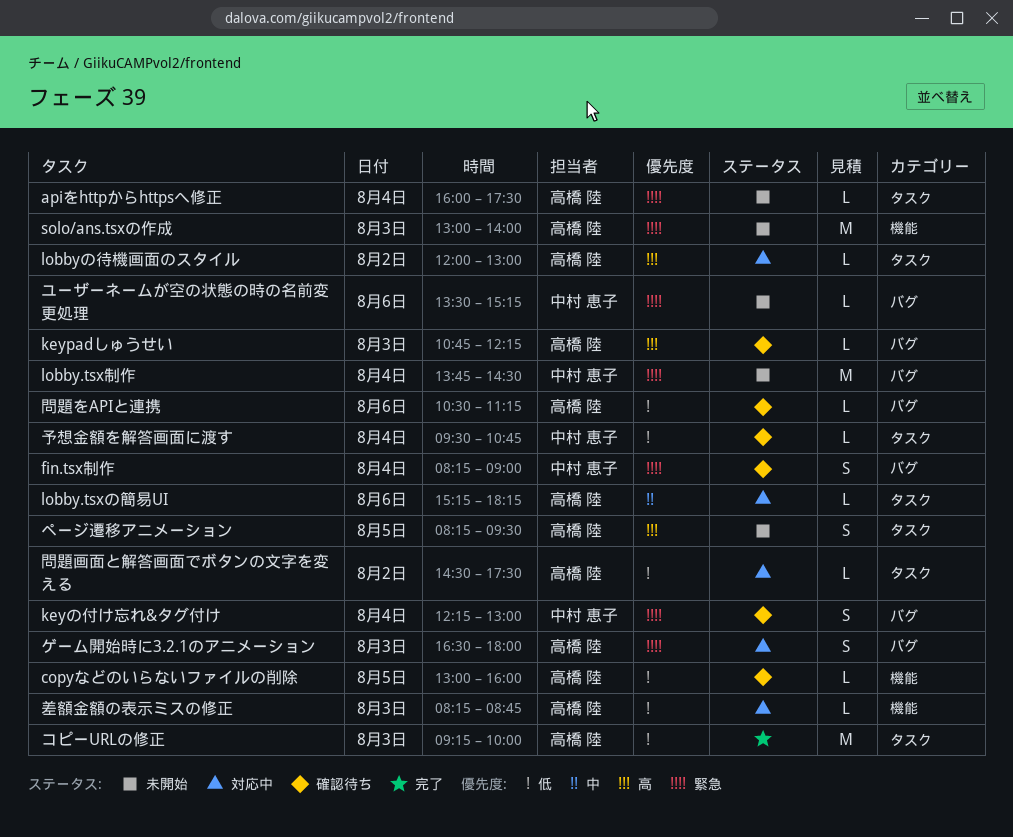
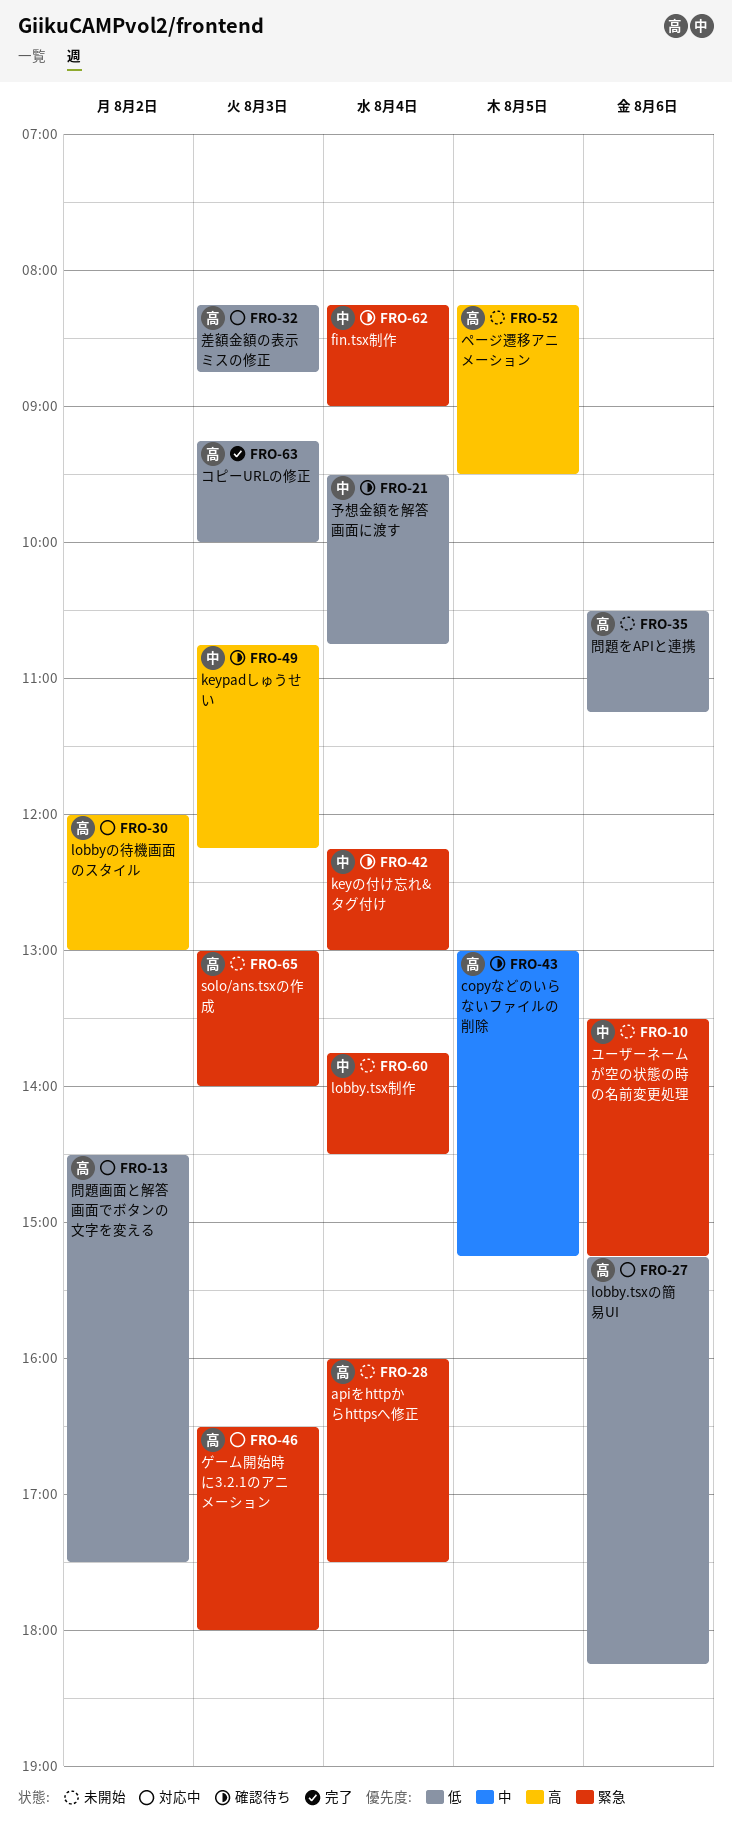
copyなどのいらないファイルの削除, priority: 低 -> 中
copyなどのいらないファイルの削除, ends: 16:00 -> 15:15
keypadしゅうせい, owner: 高橋 陸 -> 中村 恵子
lobby.tsxの簡易UI, priority: 中 -> 低
問題をAPIと連携, status: 確認待ち -> 未開始

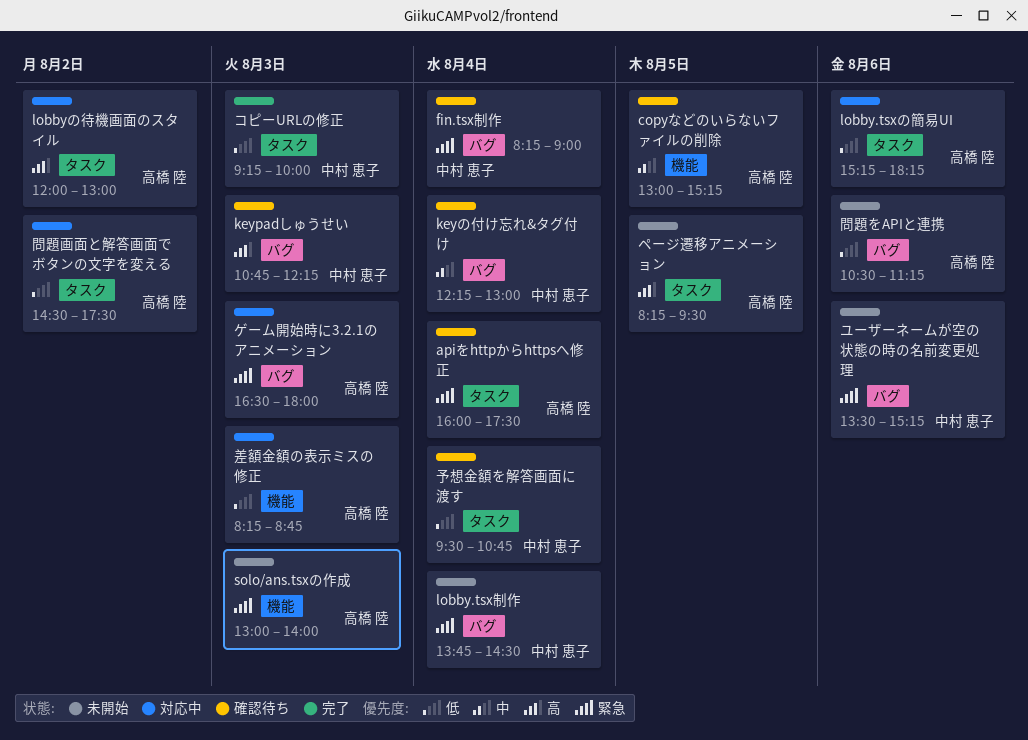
apiをhttpからhttpsへ修正, status: 未開始 -> 確認待ち
keyの付け忘れ&タグ付け, priority: 緊急 -> 中
コピーURLの修正, owner: 高橋 陸 -> 中村 恵子

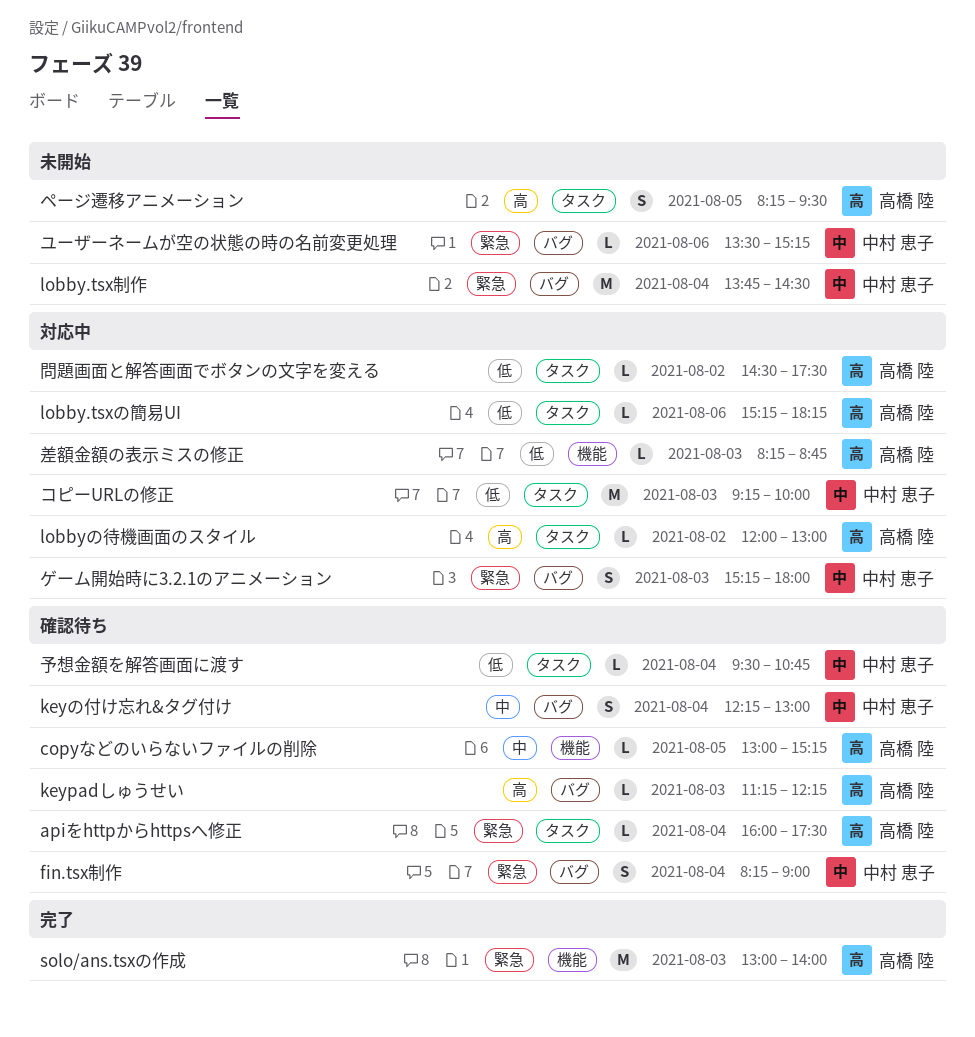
keypadしゅうせい, owner: 中村 恵子 -> 高橋 陸
keypadしゅうせい, begins: 10:45 -> 11:15
solo/ans.tsxの作成, status: 未開始 -> 完了
ゲーム開始時に3.2.1のアニメーション, owner: 高橋 陸 -> 中村 恵子
ゲーム開始時に3.2.1のアニメーション, begins: 16:30 -> 15:15
コピーURLの修正, status: 完了 -> 対応中
問題をAPIと連携: present -> none

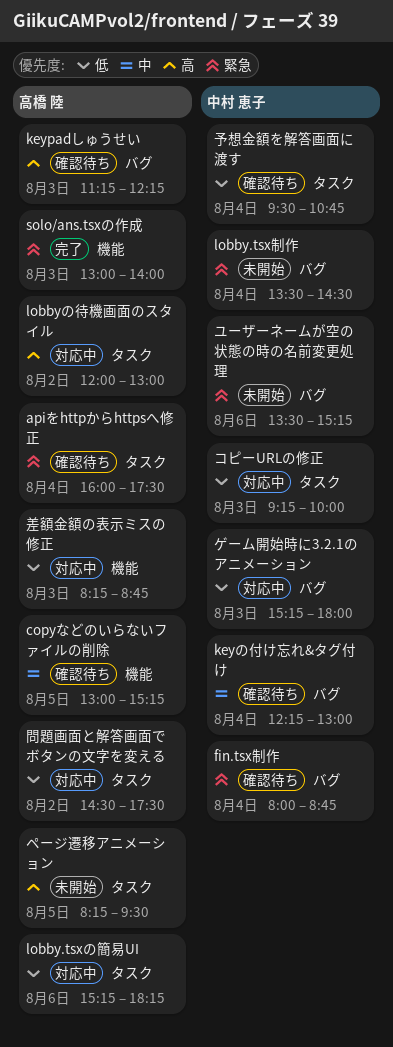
fin.tsx制作, begins: 08:15 -> 08:00
fin.tsx制作, ends: 09:00 -> 08:45
lobby.tsx制作, begins: 13:45 -> 13:30
ゲーム開始時に3.2.1のアニメーション, priority: 緊急 -> 低

